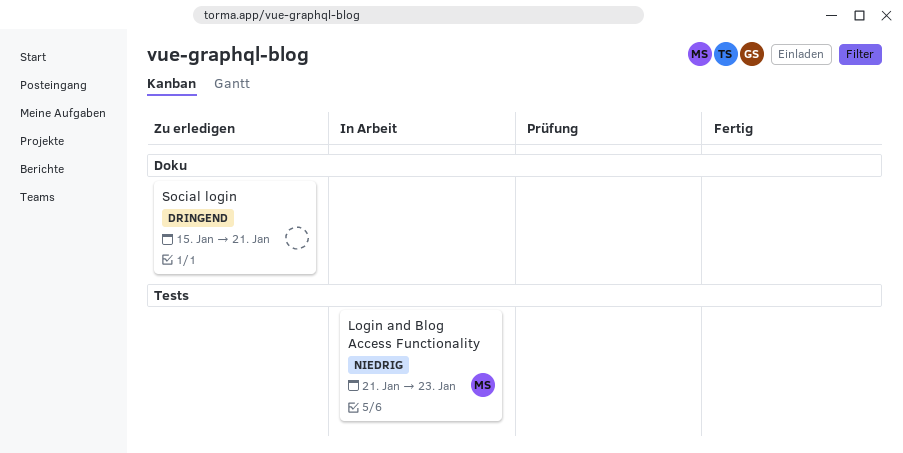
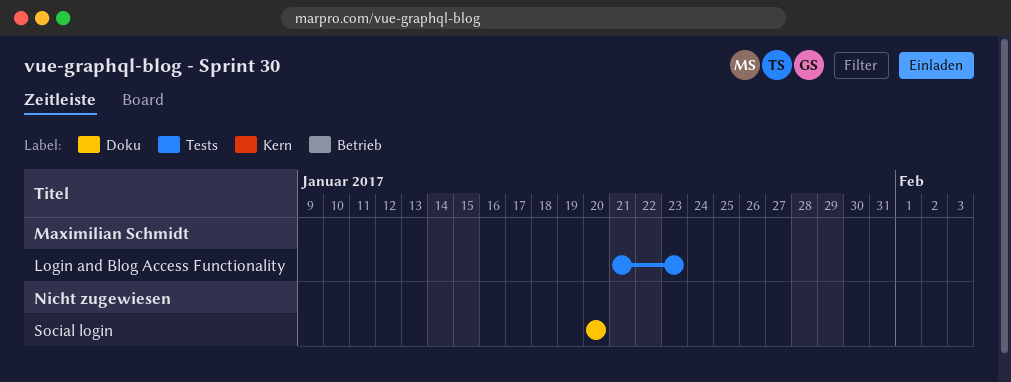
Social login, start: Jan 15 -> Jan 20
Social login, due: Jan 21 -> Jan 20

